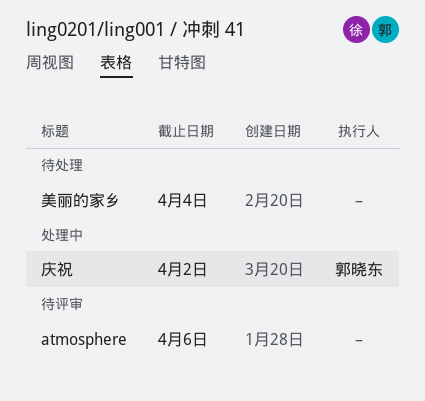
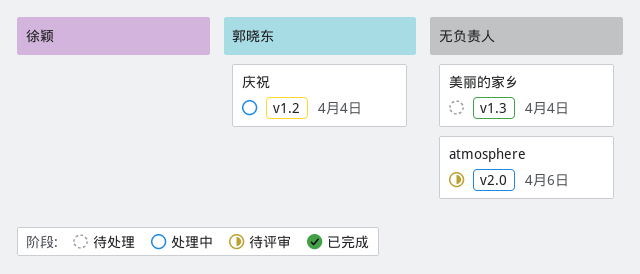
庆祝, due: Apr 2 -> Apr 4

